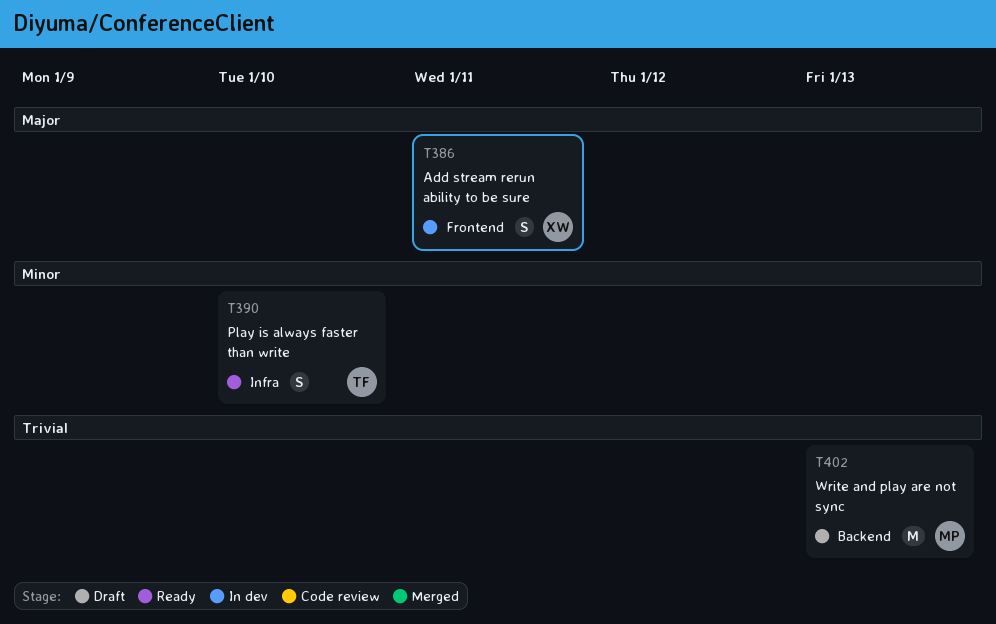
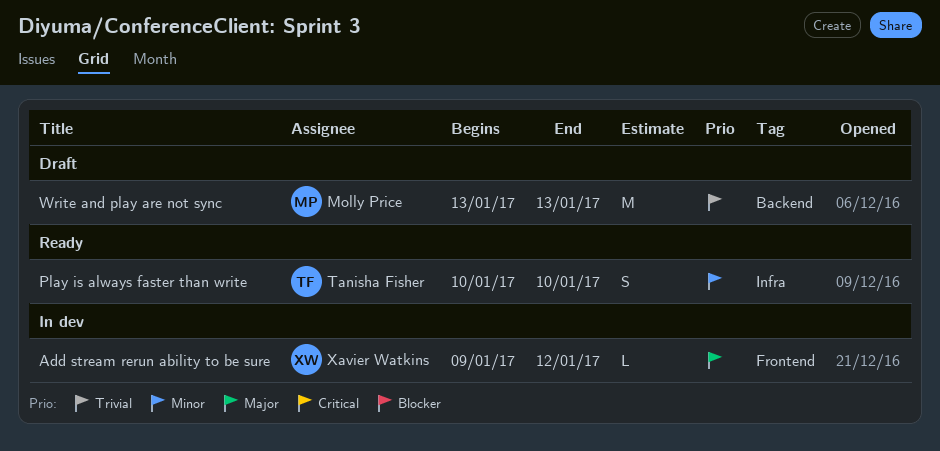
Add stream rerun ability to be sure, estimate: S -> L
Add stream rerun ability to be sure, due: Jan 11 -> Jan 12

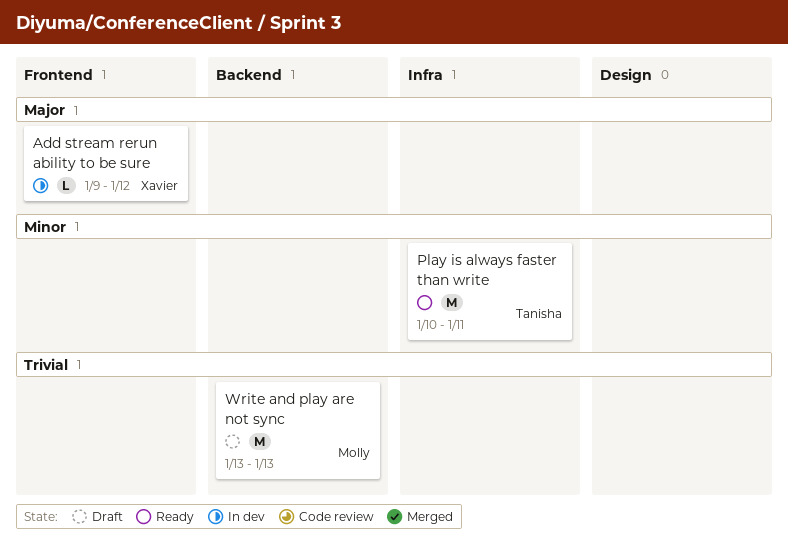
Play is always faster than write, estimate: S -> M
Play is always faster than write, due: Jan 10 -> Jan 11

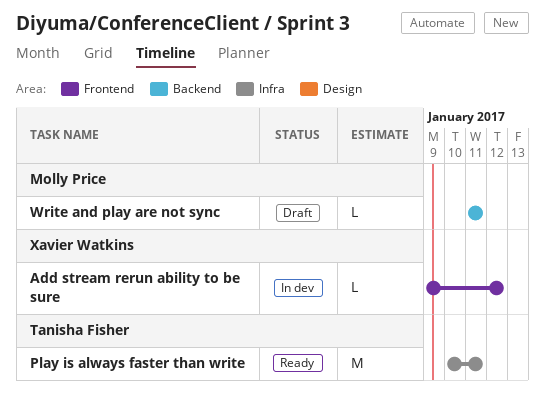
Write and play are not sync, estimate: M -> L
Write and play are not sync, start: Jan 13 -> Jan 11
Write and play are not sync, due: Jan 13 -> Jan 11

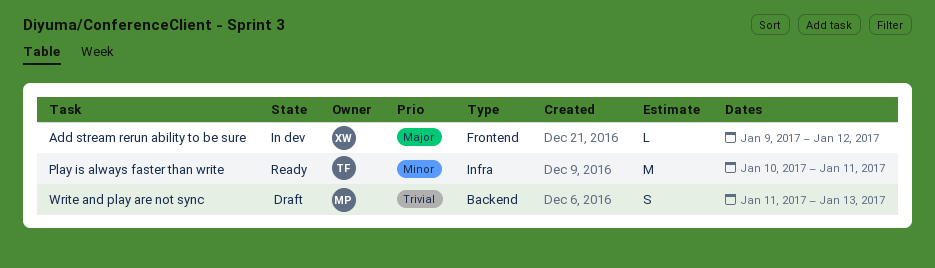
Write and play are not sync, estimate: L -> S
Write and play are not sync, due: Jan 11 -> Jan 13

